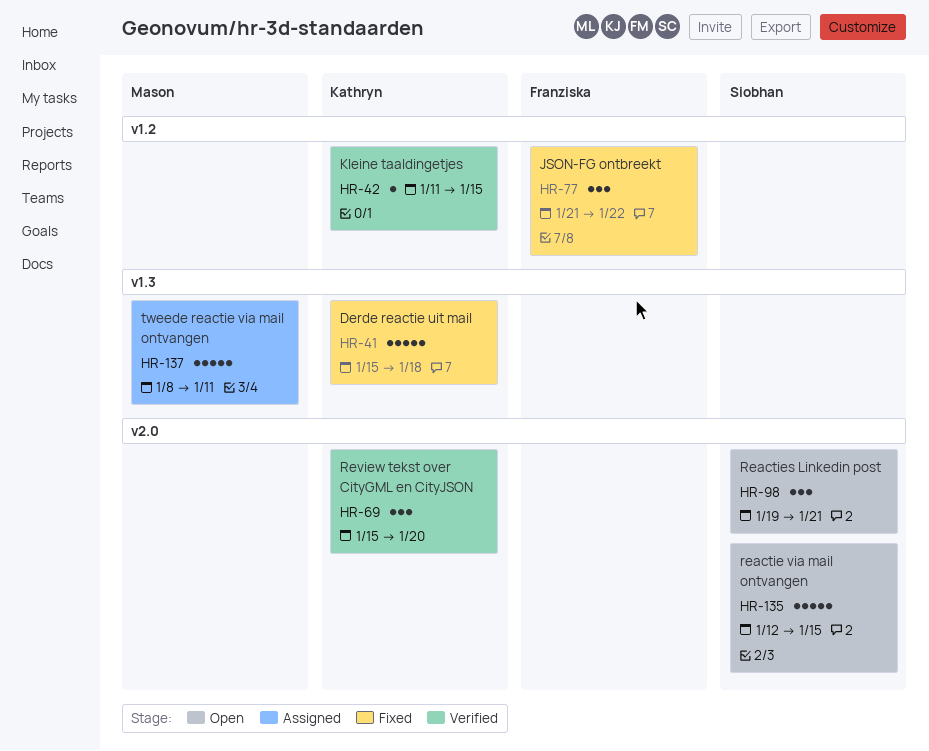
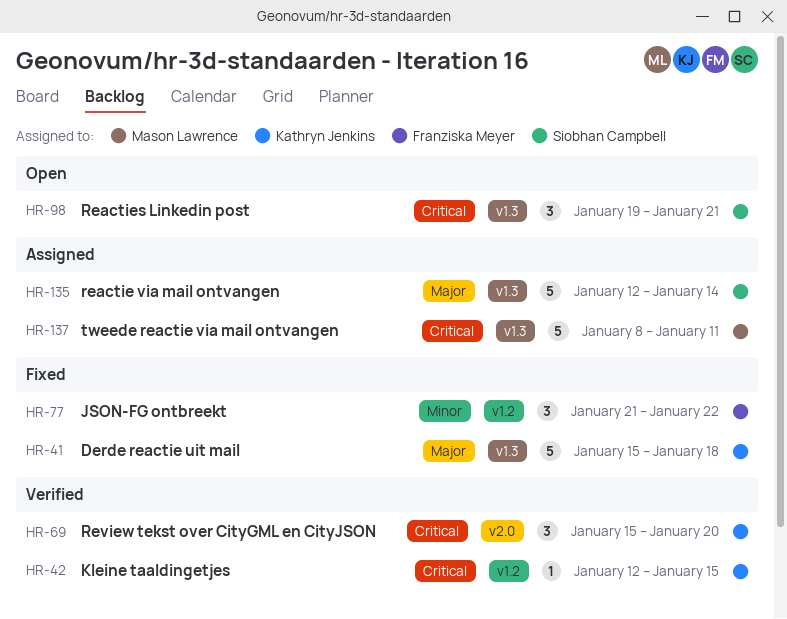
HR-42, start: Jan 11 -> Jan 12
HR-98, label: v2.0 -> v1.3
HR-135, status: Open -> Assigned
HR-135, label: v2.0 -> v1.3
HR-135, due: Jan 15 -> Jan 14

